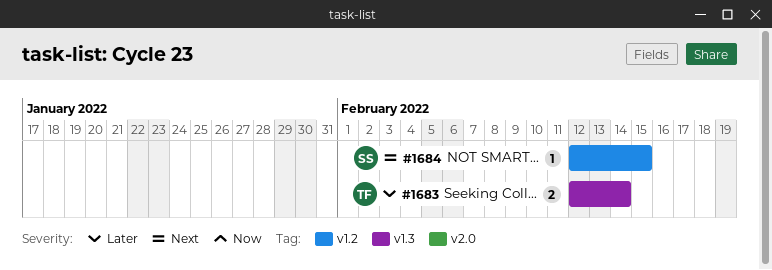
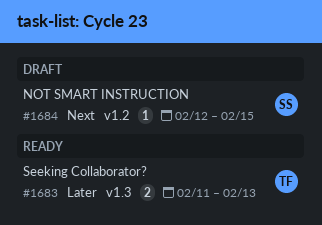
#1683, start: Feb 12 -> Feb 11
#1683, due: Feb 14 -> Feb 13

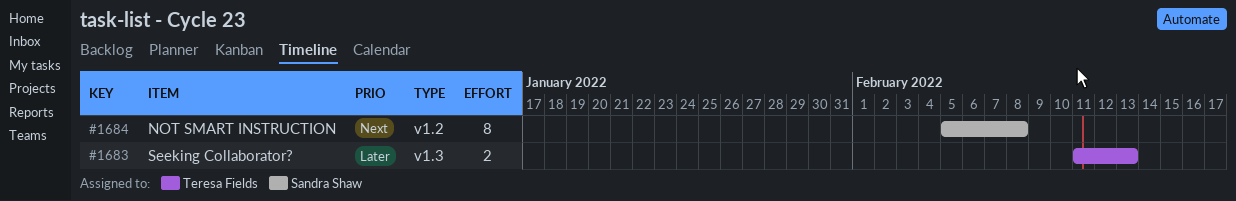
#1684, estimate: 1 -> 8
#1684, start: Feb 12 -> Feb 5
#1684, due: Feb 15 -> Feb 8

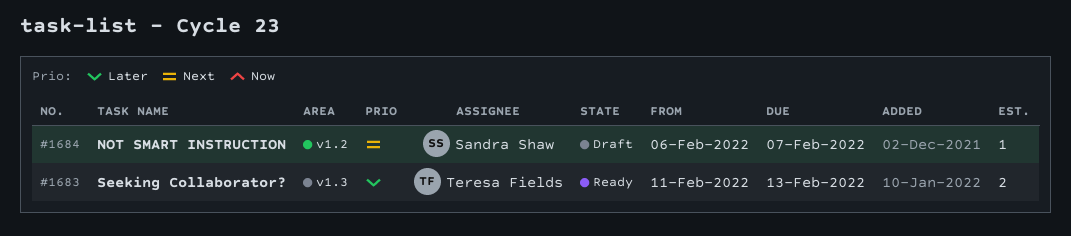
#1684, estimate: 8 -> 1
#1684, start: Feb 5 -> Feb 6
#1684, due: Feb 8 -> Feb 7

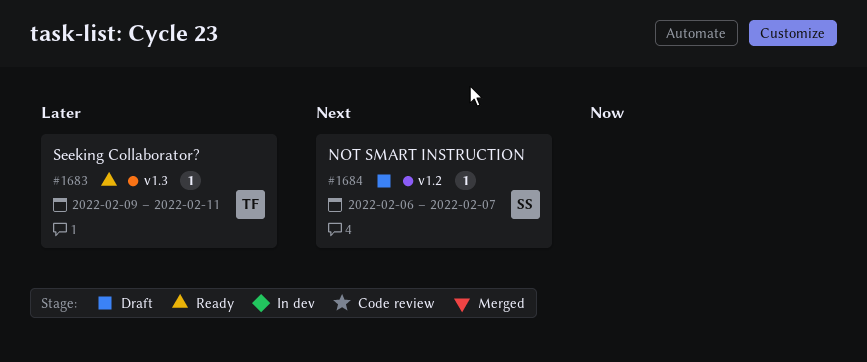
#1683, estimate: 2 -> 1
#1683, start: Feb 11 -> Feb 9
#1683, due: Feb 13 -> Feb 11

